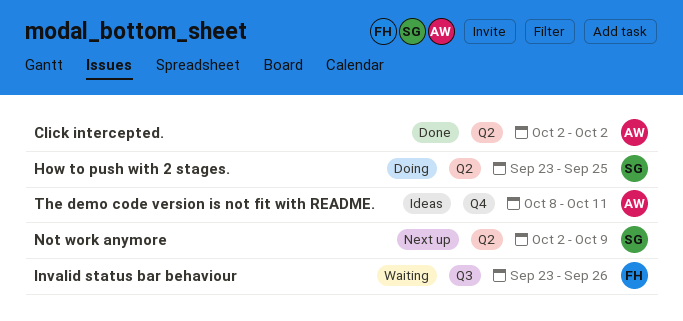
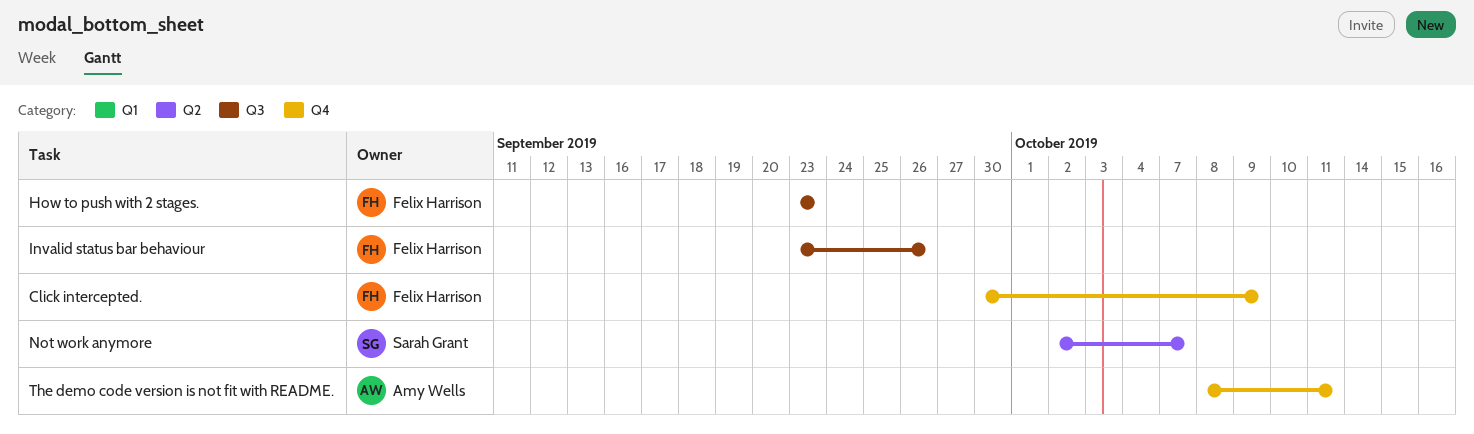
Click intercepted., owner: Amy Wells -> Felix Harrison
Click intercepted., label: Q2 -> Q4
Click intercepted., start: Oct 2 -> Sep 30
Click intercepted., due: Oct 2 -> Oct 9
How to push with 2 stages., owner: Sarah Grant -> Felix Harrison
How to push with 2 stages., label: Q2 -> Q3
How to push with 2 stages., due: Sep 25 -> Sep 23
Not work anymore, due: Oct 9 -> Oct 7

